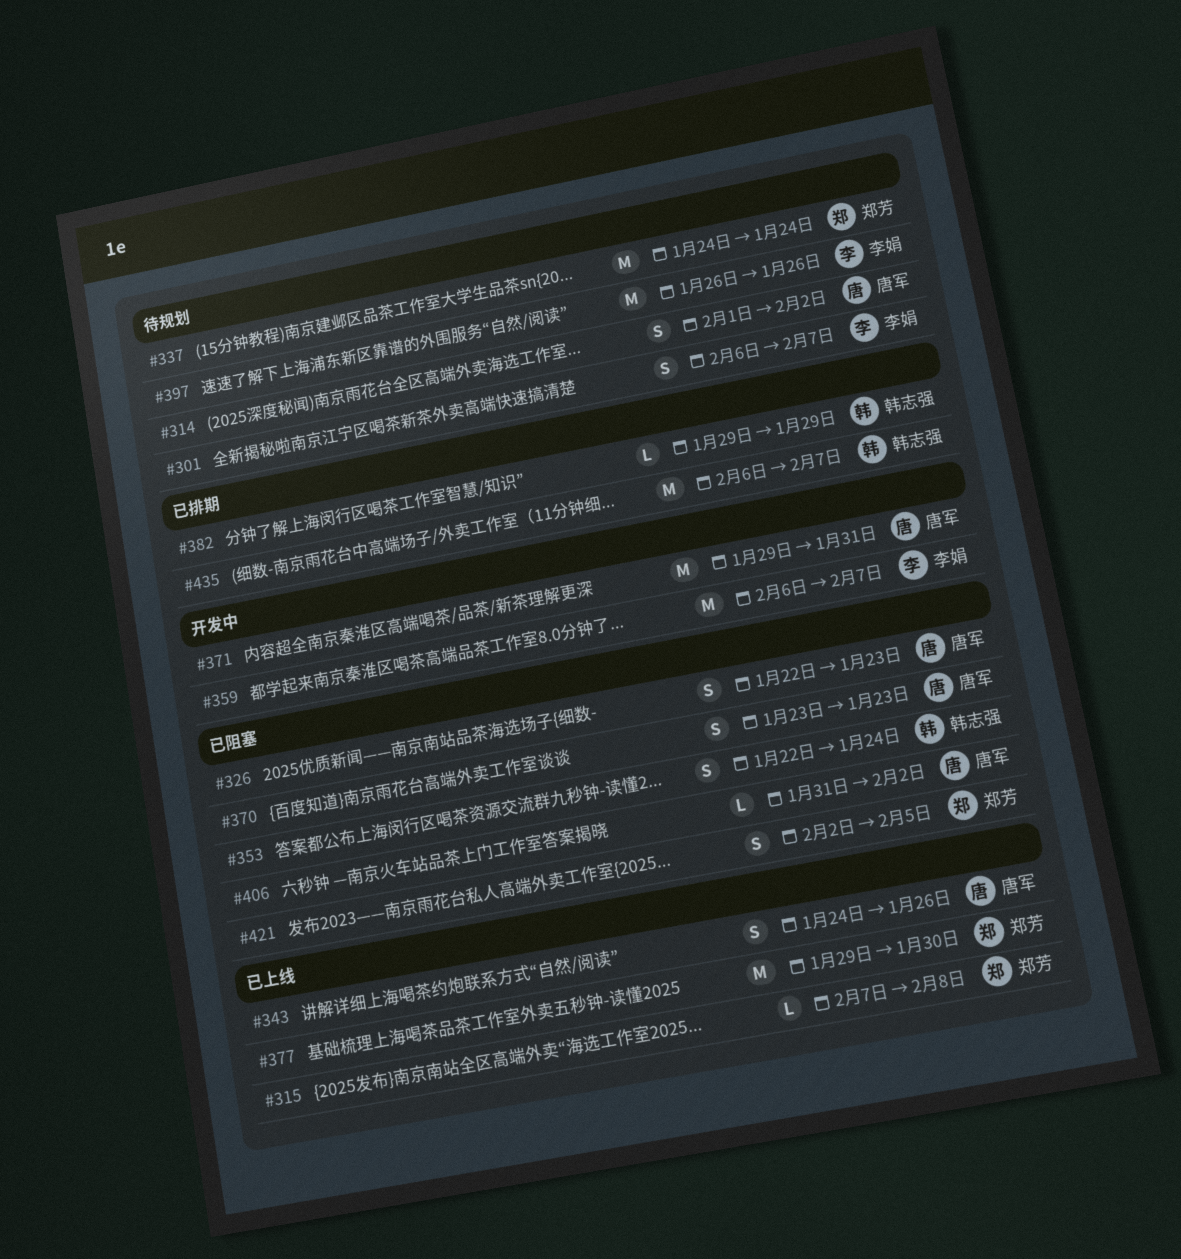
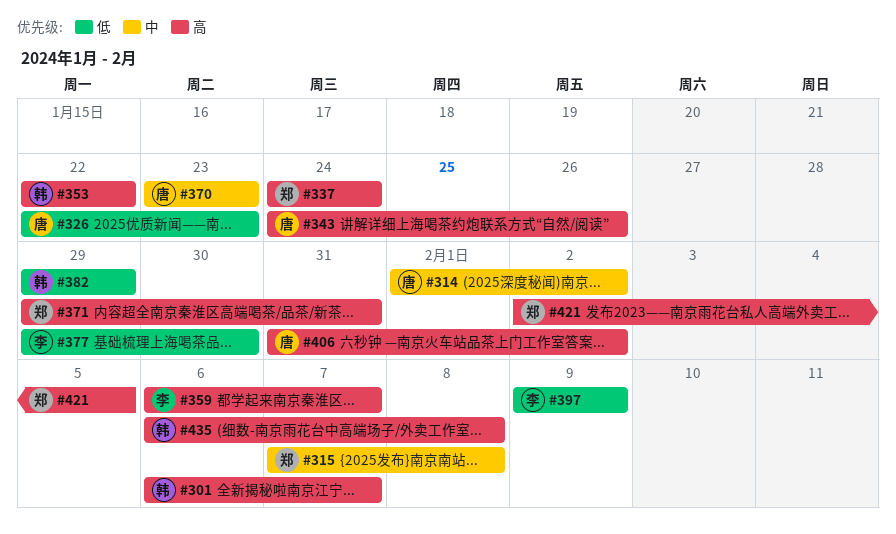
#301, owner: 李娟 -> 韩志强
#353, due: Jan 24 -> Jan 22
#371, owner: 唐军 -> 郑芳
#377, owner: 郑芳 -> 李娟
#397, start: Jan 26 -> Feb 9
#397, due: Jan 26 -> Feb 9
#435, due: Feb 7 -> Feb 8

